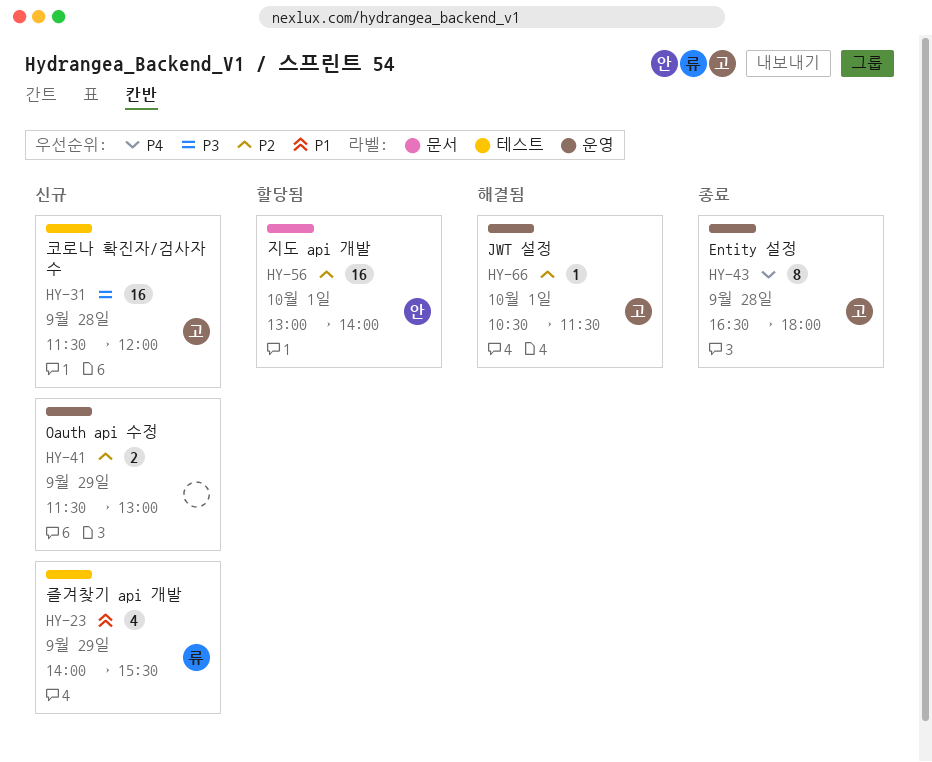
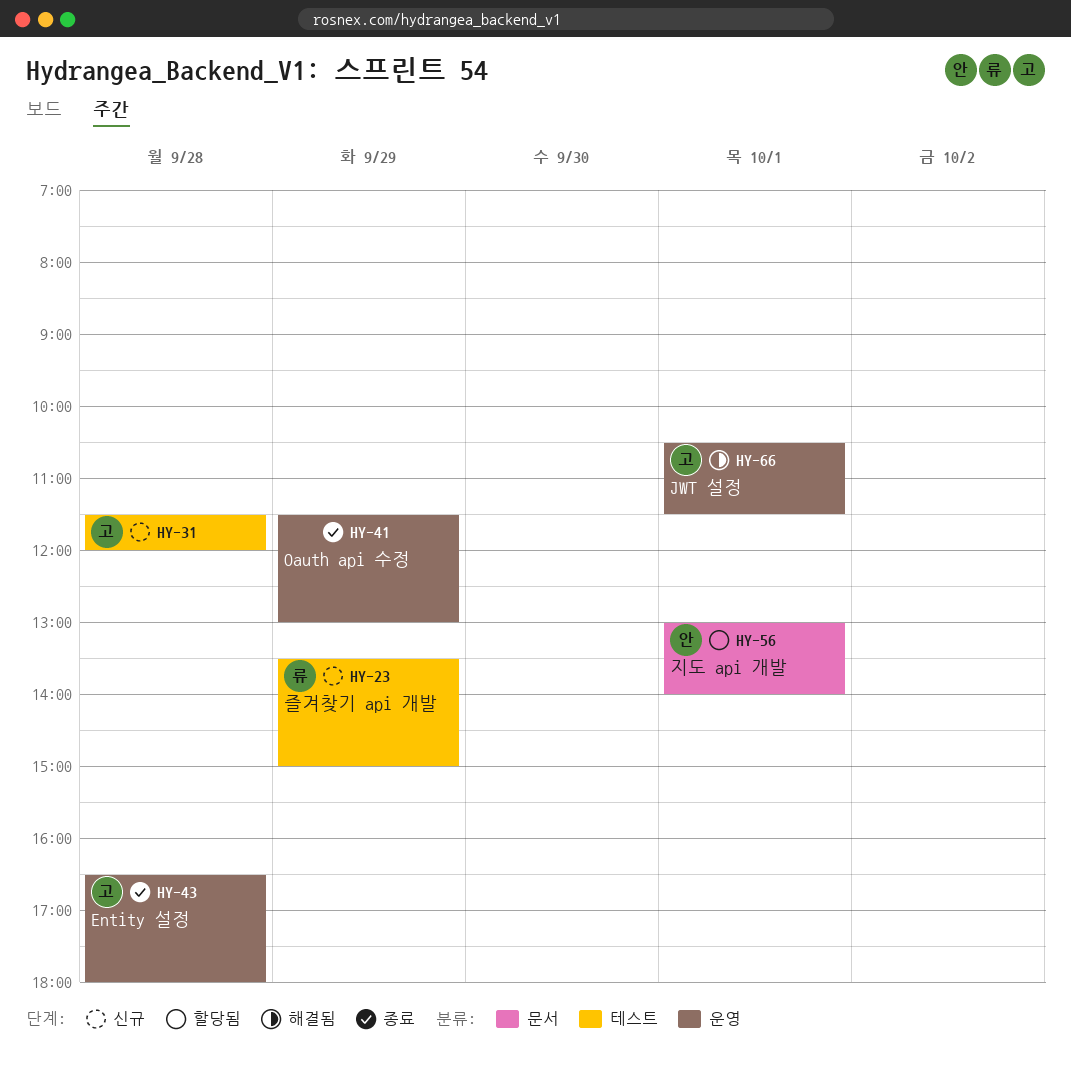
HY-23, begins: 14:00 -> 13:30
HY-23, ends: 15:30 -> 15:00
HY-41, status: 신규 -> 종료

